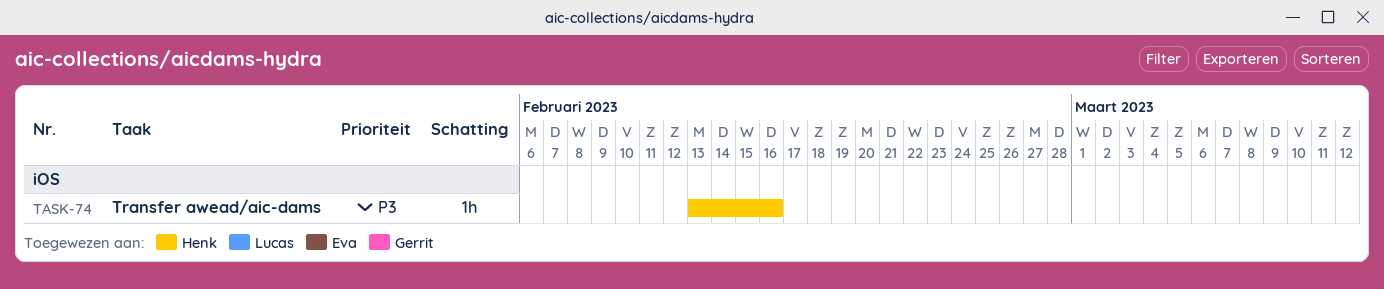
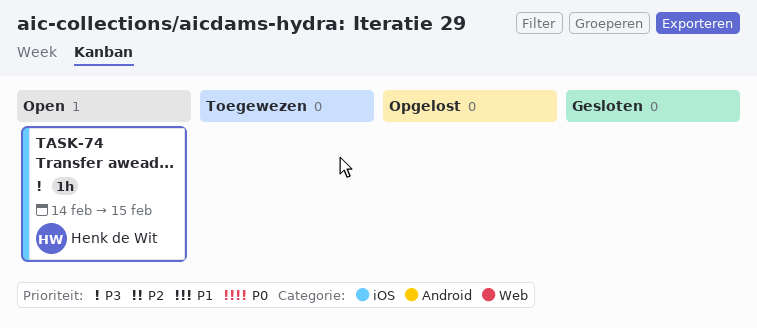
TASK-74, start: Feb 13 -> Feb 14
TASK-74, due: Feb 16 -> Feb 15

